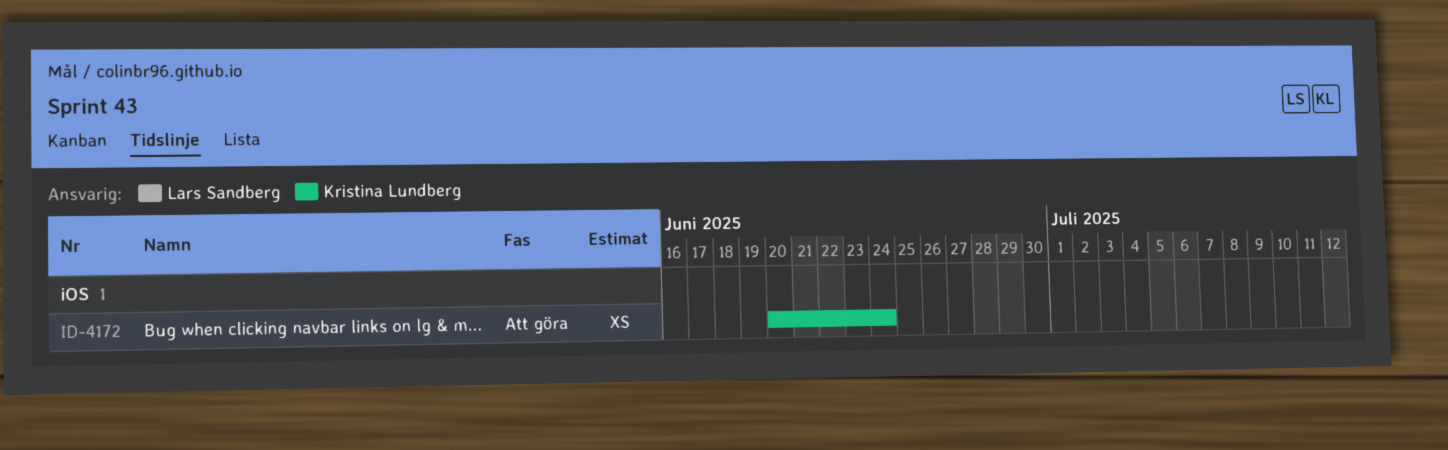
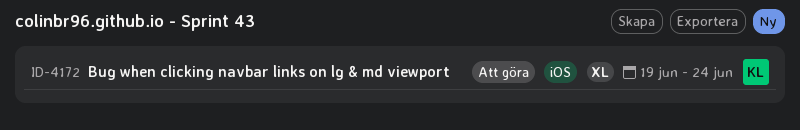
ID-4172, estimate: XS -> XL
ID-4172, start: Jun 20 -> Jun 19

